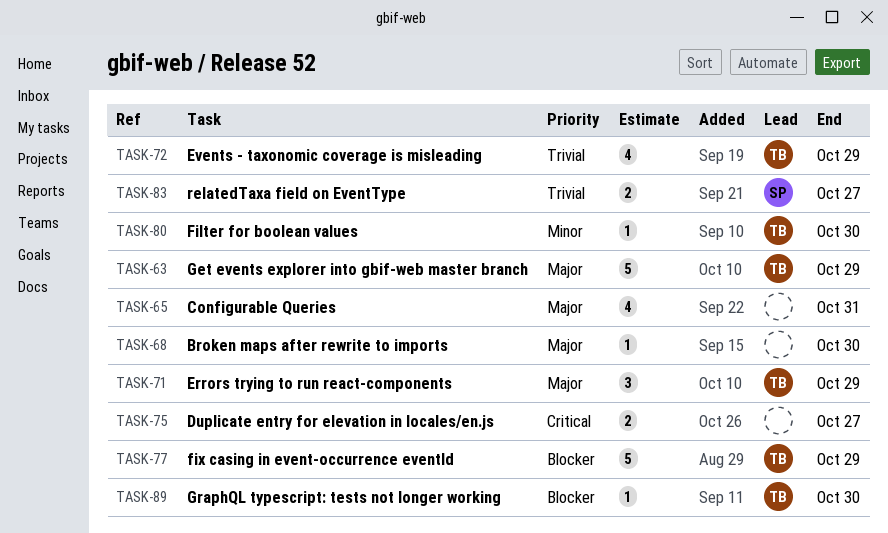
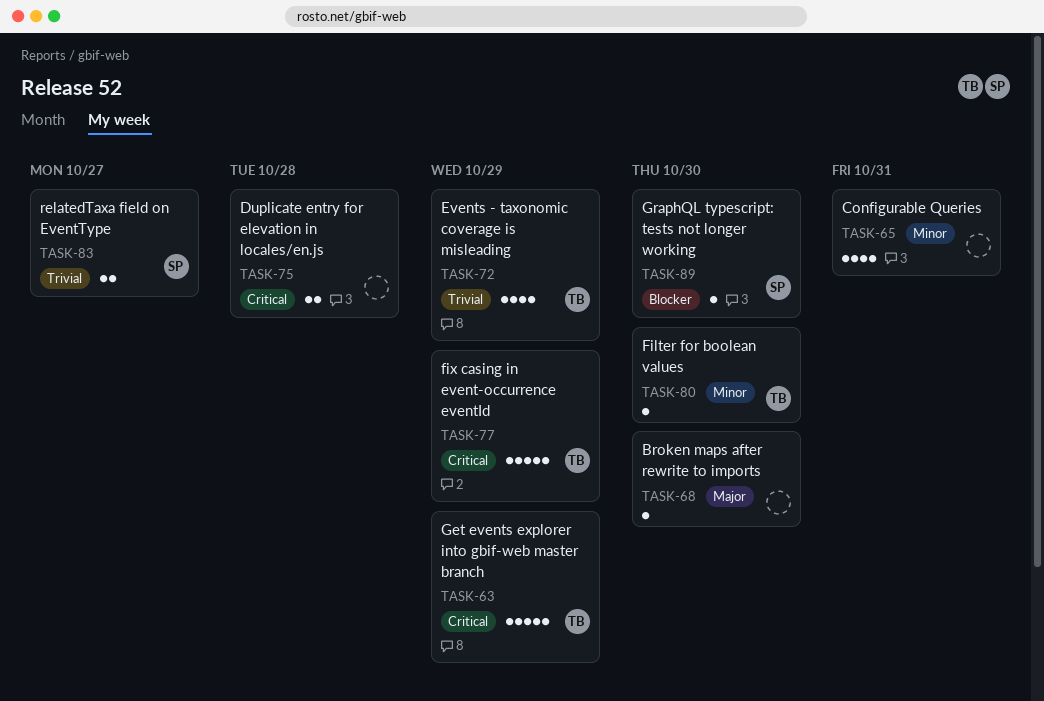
TASK-63, priority: Major -> Critical
TASK-65, priority: Major -> Minor
TASK-71: present -> none
TASK-75, due: Oct 27 -> Oct 28
TASK-77, priority: Blocker -> Critical
TASK-89, owner: TB -> SP

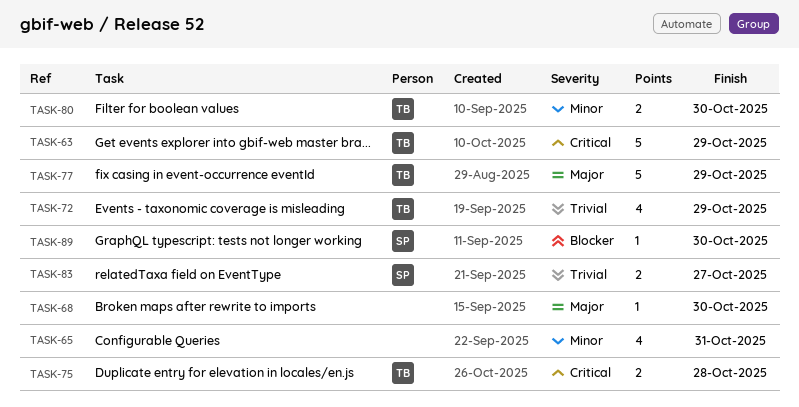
TASK-75, owner: none -> TB
TASK-77, priority: Critical -> Major
TASK-80, estimate: 1 -> 2

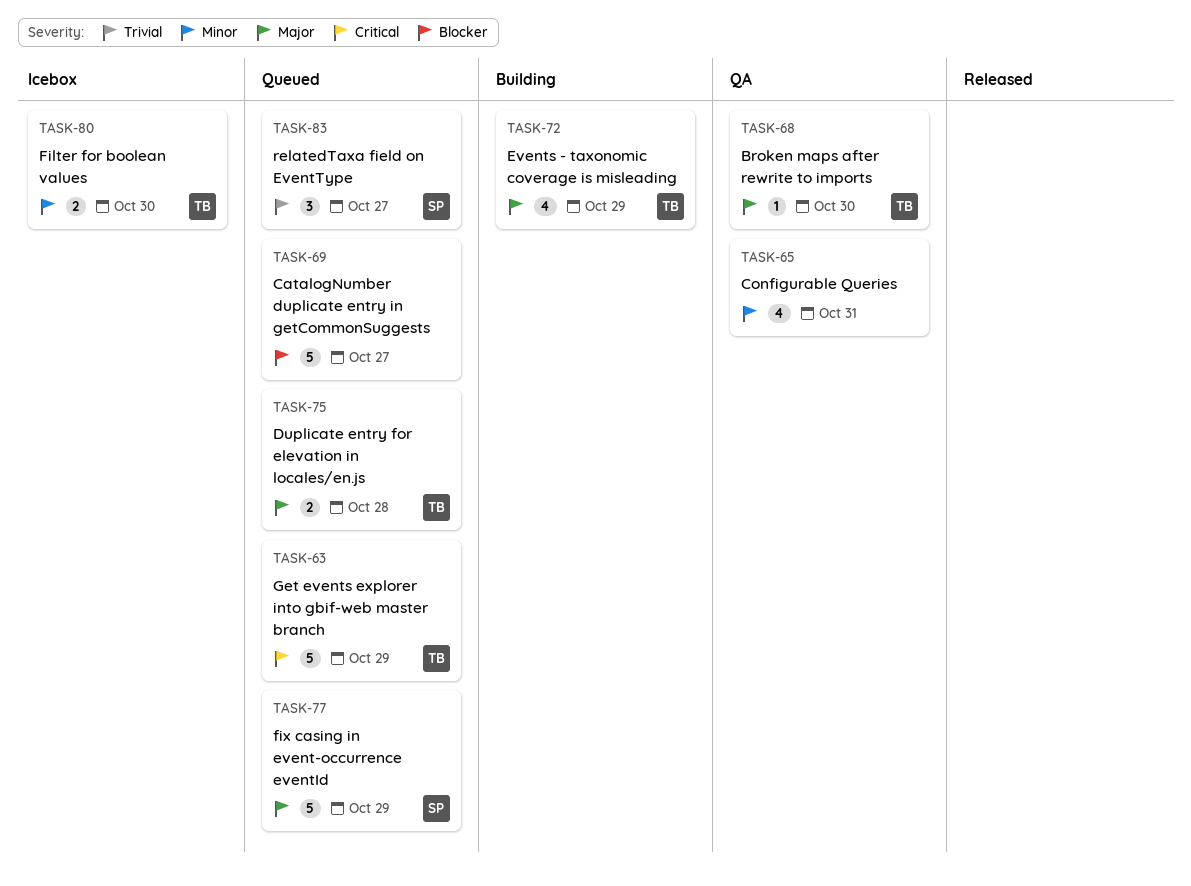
TASK-68, owner: none -> TB
TASK-69: none -> present
TASK-72, priority: Trivial -> Major
TASK-75, priority: Critical -> Major
TASK-77, owner: TB -> SP
TASK-83, estimate: 2 -> 3
TASK-89: present -> none

